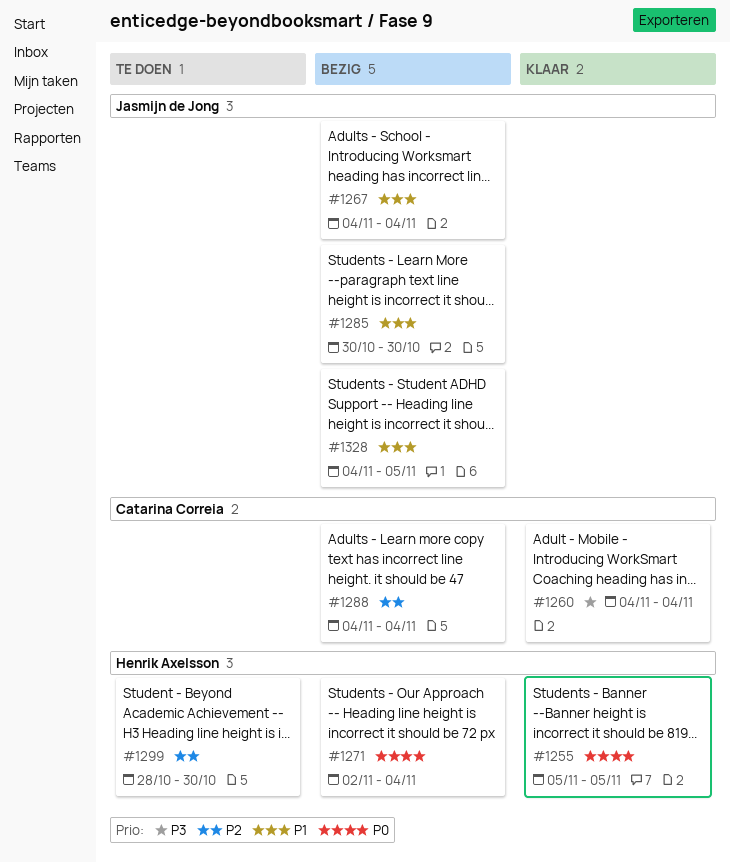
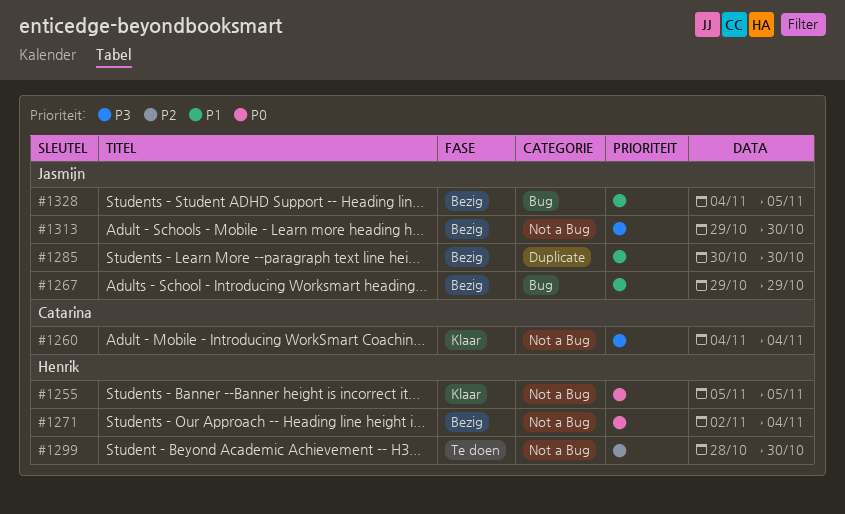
#1267, start: Nov 4 -> Oct 29
#1267, due: Nov 4 -> Oct 29
#1288: present -> none
#1313: none -> present

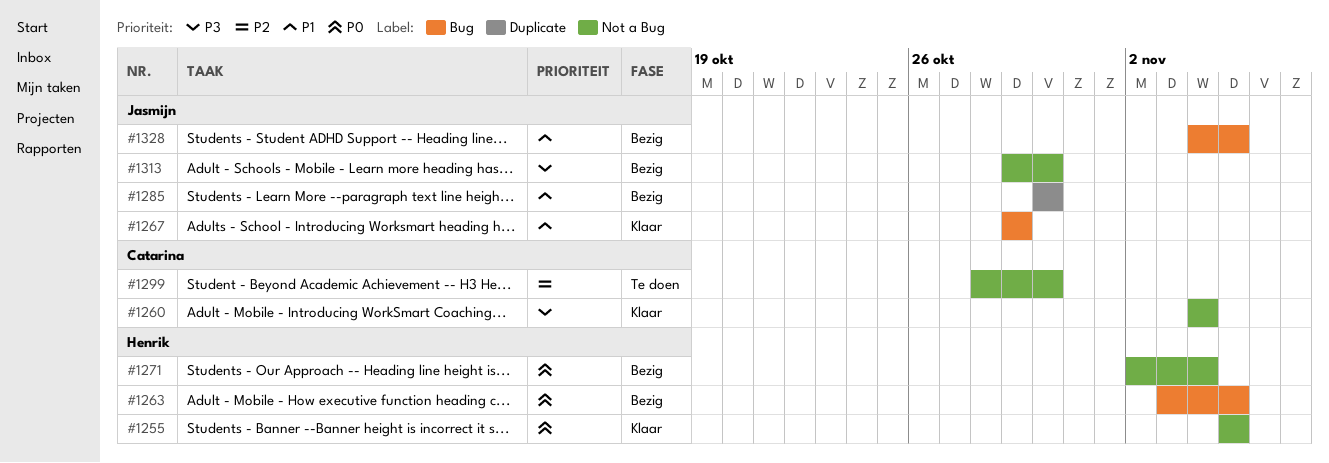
#1263: none -> present
#1267, status: Bezig -> Klaar
#1299, owner: Henrik -> Catarina

